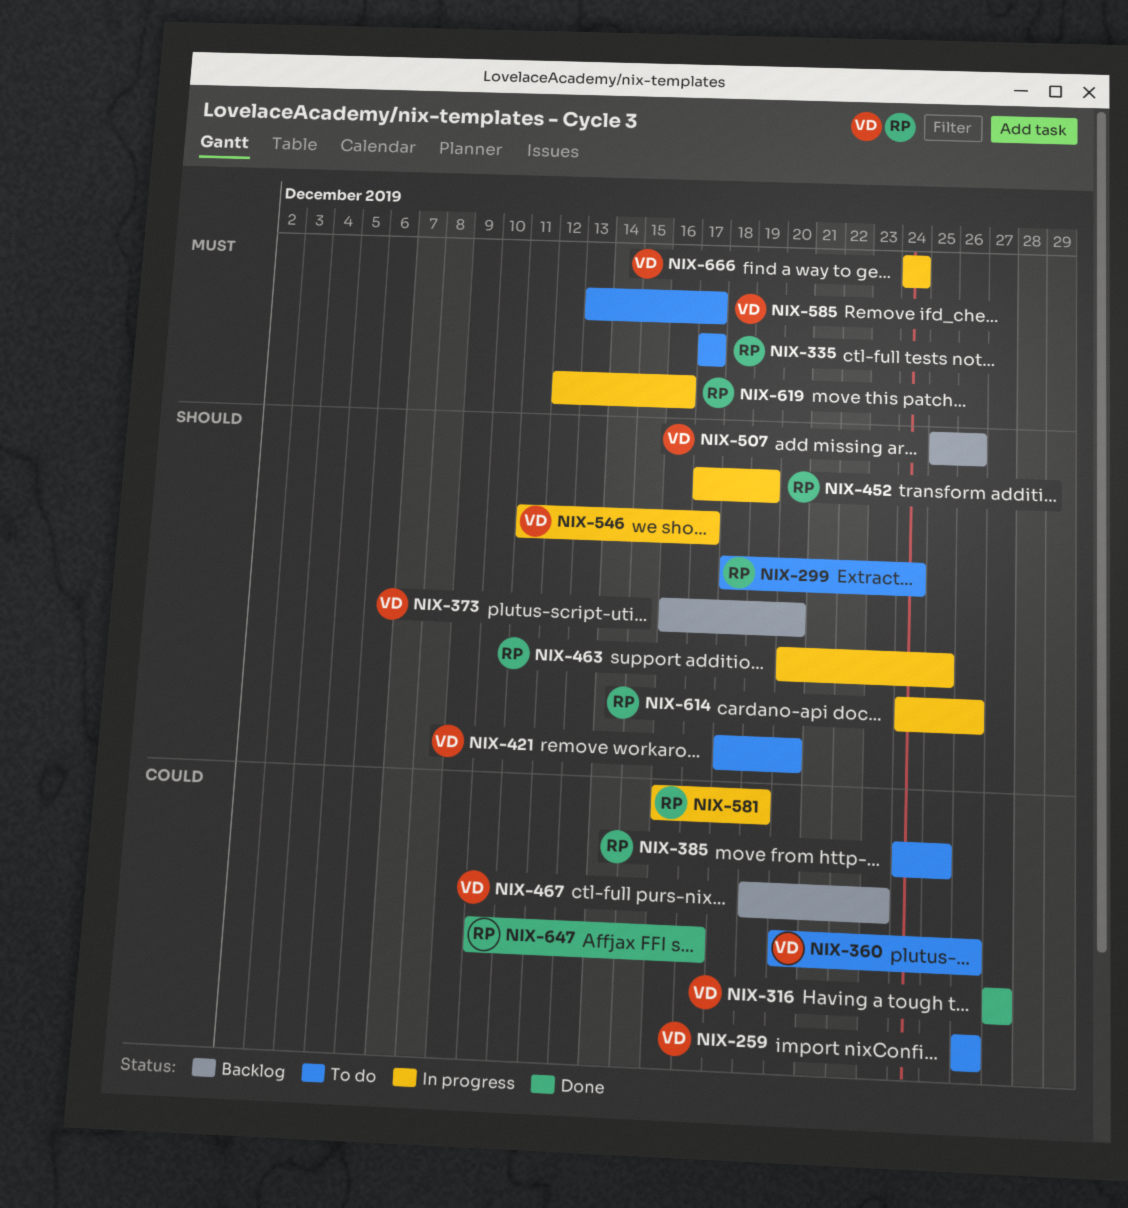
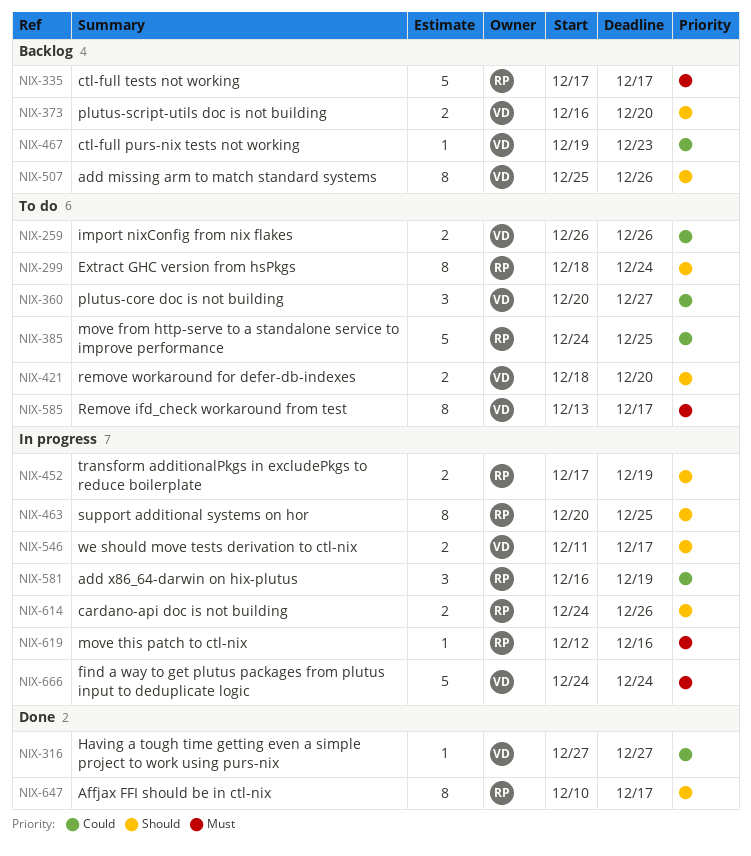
NIX-335, status: To do -> Backlog
NIX-360, due: Dec 26 -> Dec 27
NIX-647, priority: Could -> Should

